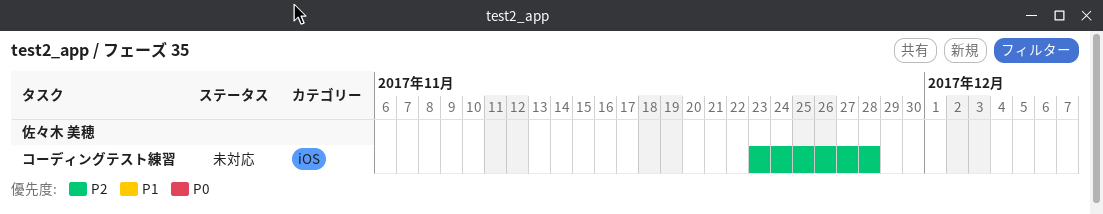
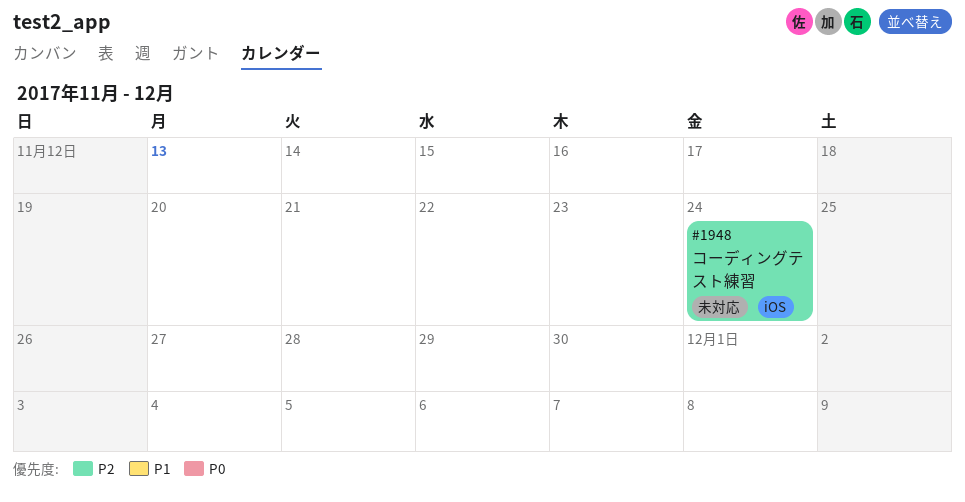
コーディングテスト練習, due: Nov 28 -> Nov 24

